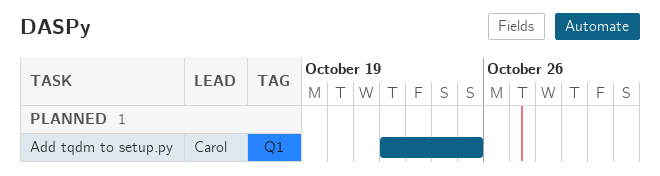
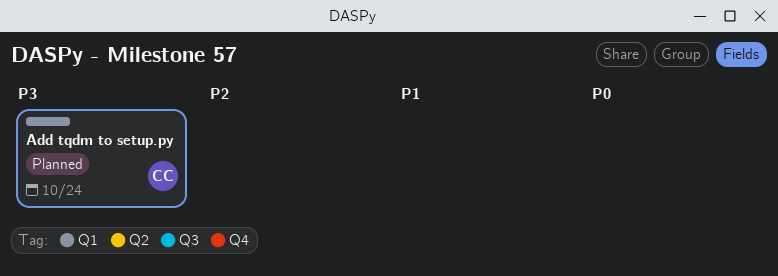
Add tqdm to setup.py, due: Oct 25 -> Oct 24

